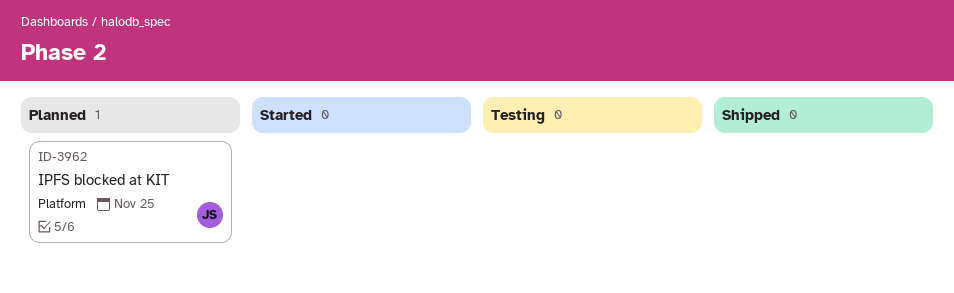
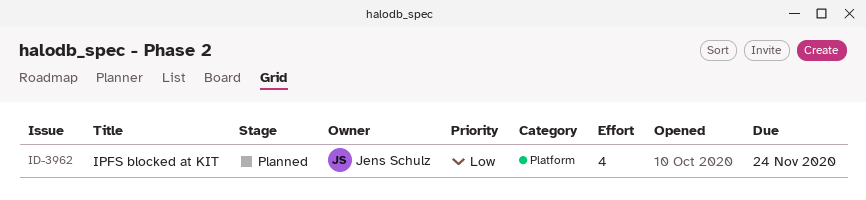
ID-3962, due: Nov 25 -> Nov 24

